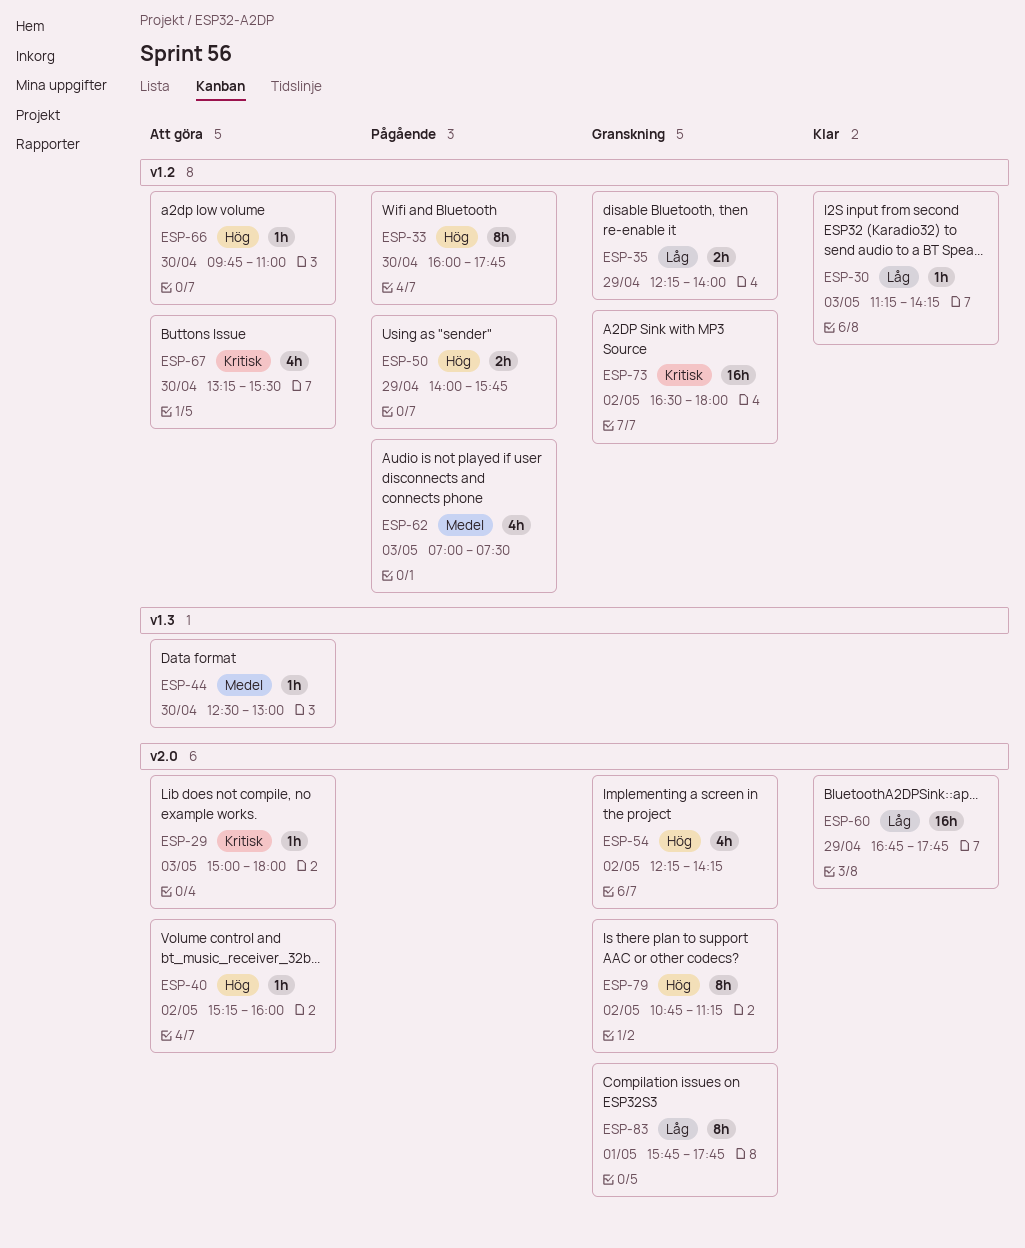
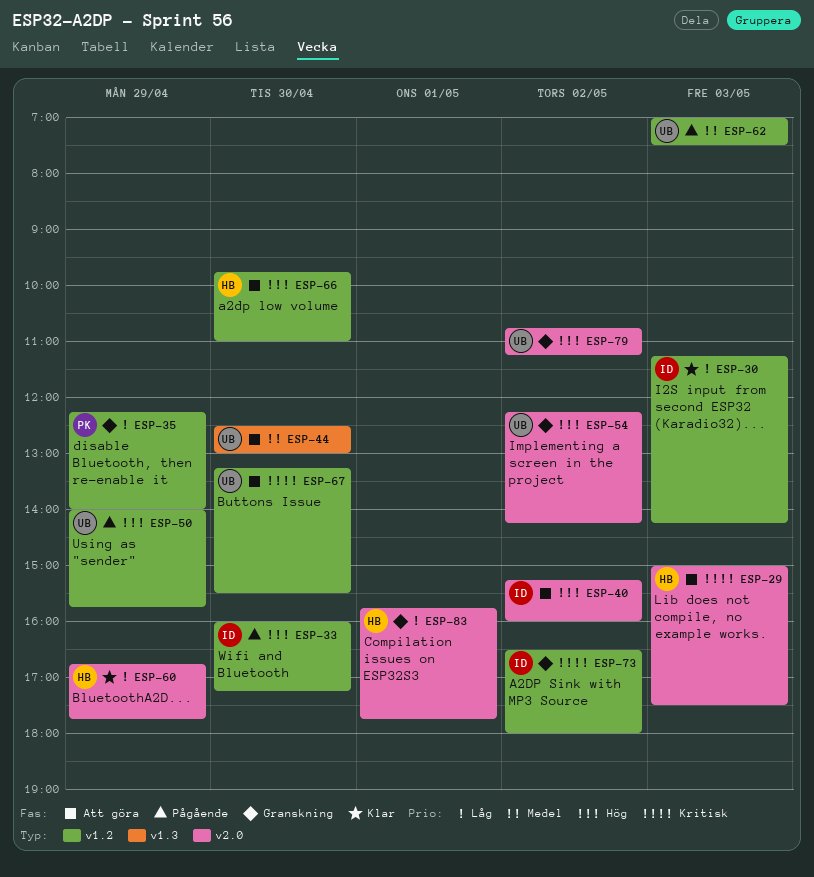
ESP-29, ends: 18:00 -> 17:30
ESP-33, ends: 17:45 -> 17:15

